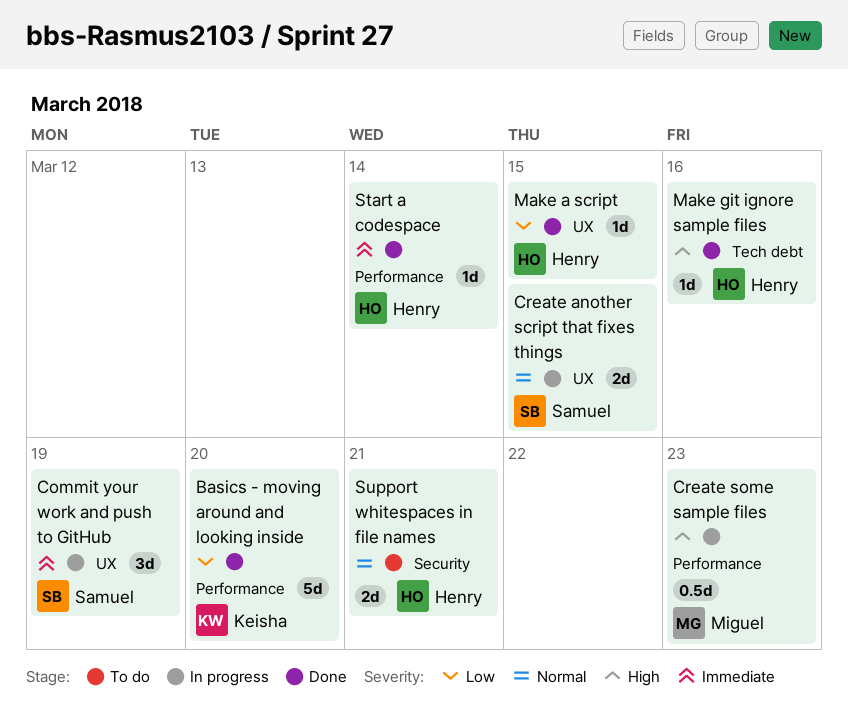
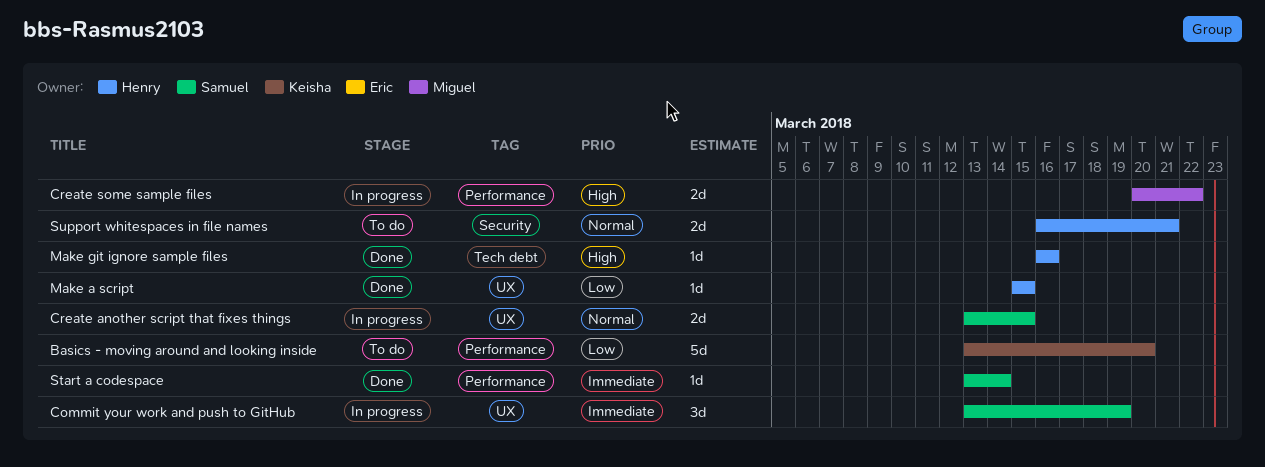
Basics - moving around and looking inside, status: Done -> To do
Create some sample files, estimate: 0.5d -> 2d
Create some sample files, due: Mar 23 -> Mar 22
Start a codespace, owner: Henry -> Samuel

